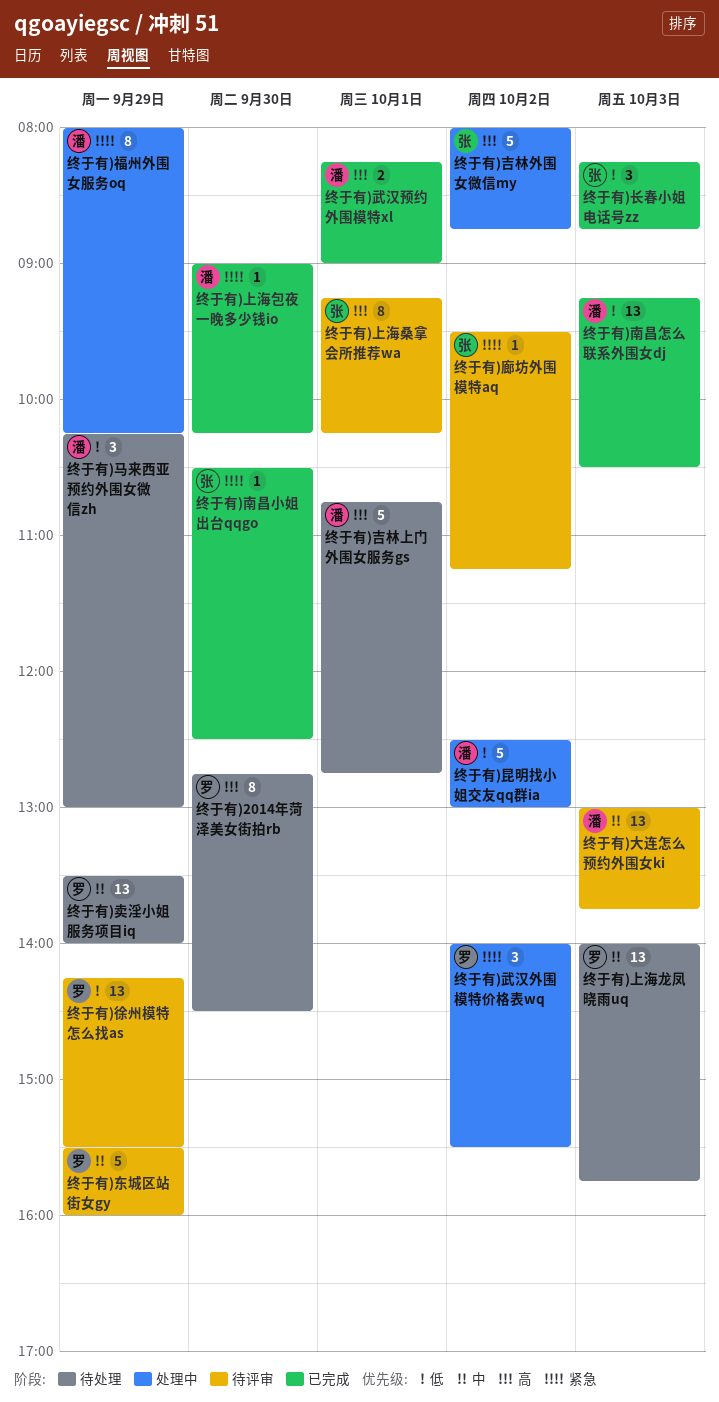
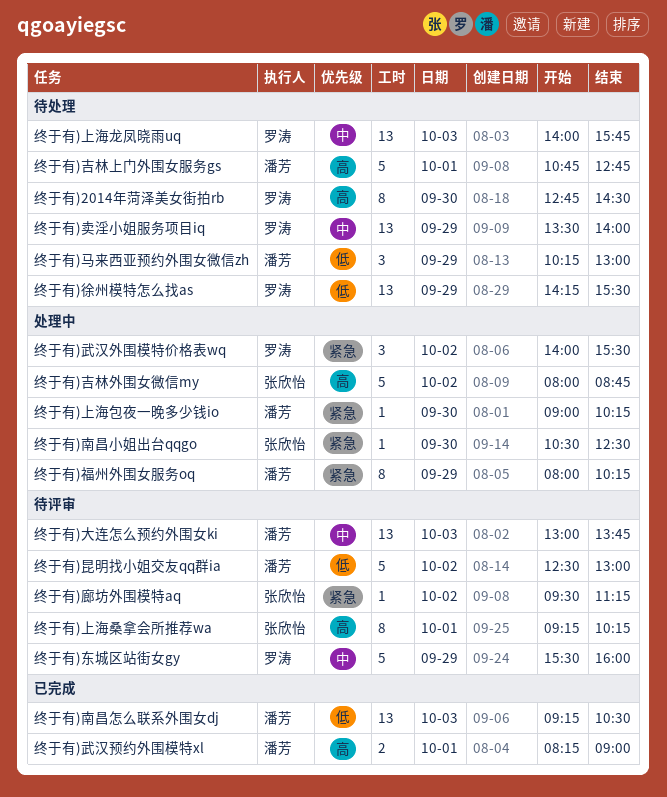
终于有)上海包夜一晚多少钱io, status: 已完成 -> 处理中
终于有)南昌小姐出台qqgo, status: 已完成 -> 处理中
终于有)徐州模特怎么找as, status: 待评审 -> 待处理
终于有)昆明找小姐交友qq群ia, status: 处理中 -> 待评审
终于有)长春小姐电话号zz: present -> none

